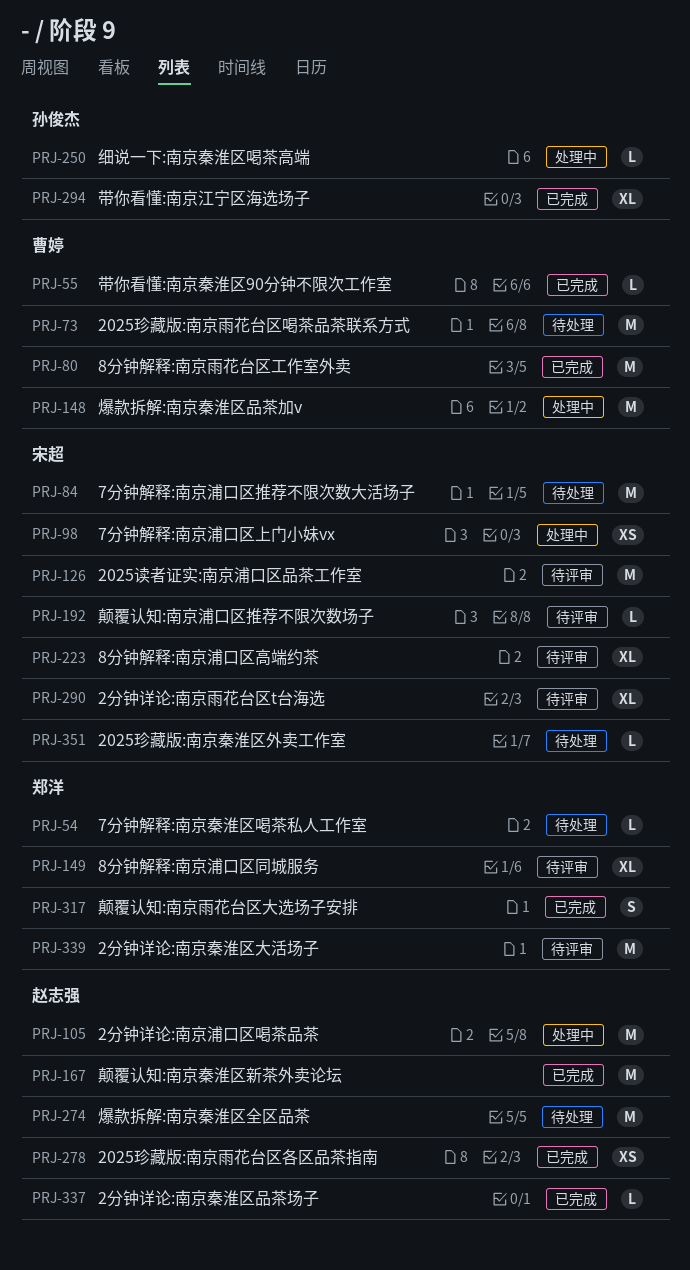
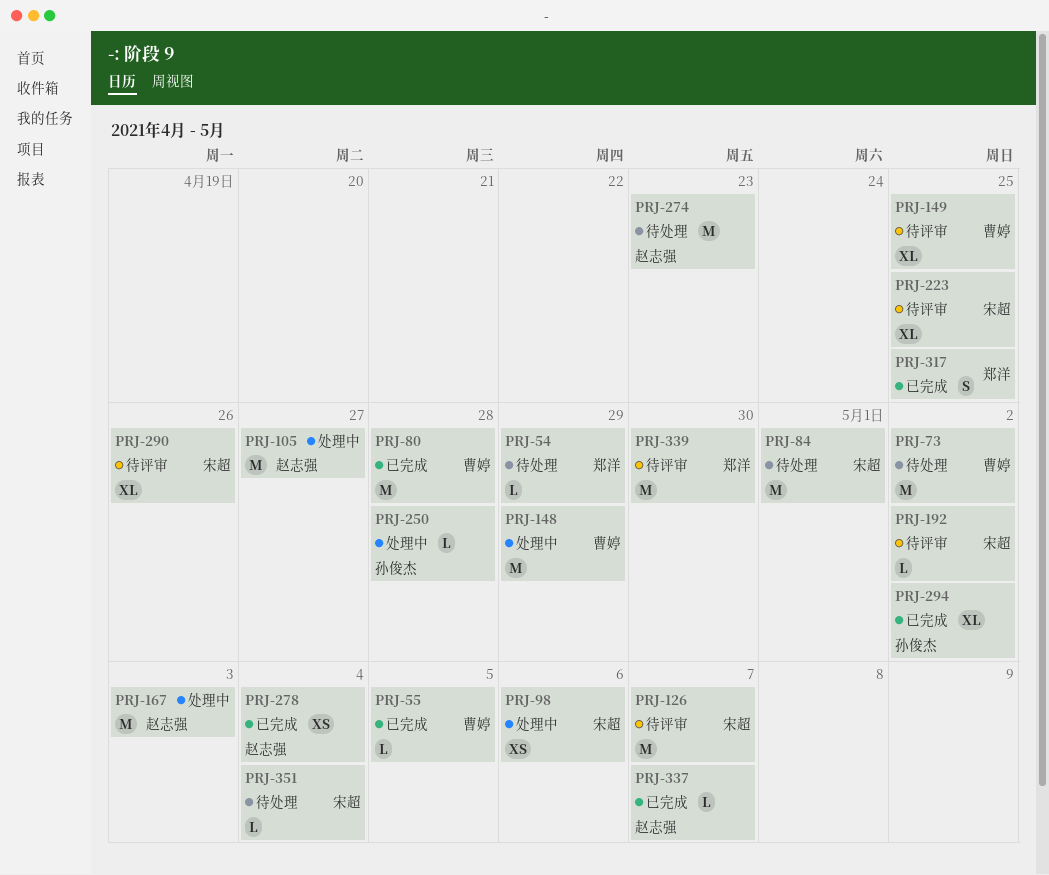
PRJ-149, owner: 郑洋 -> 曹婷
PRJ-167, status: 已完成 -> 处理中

